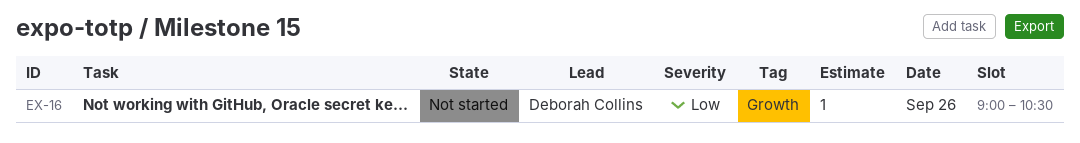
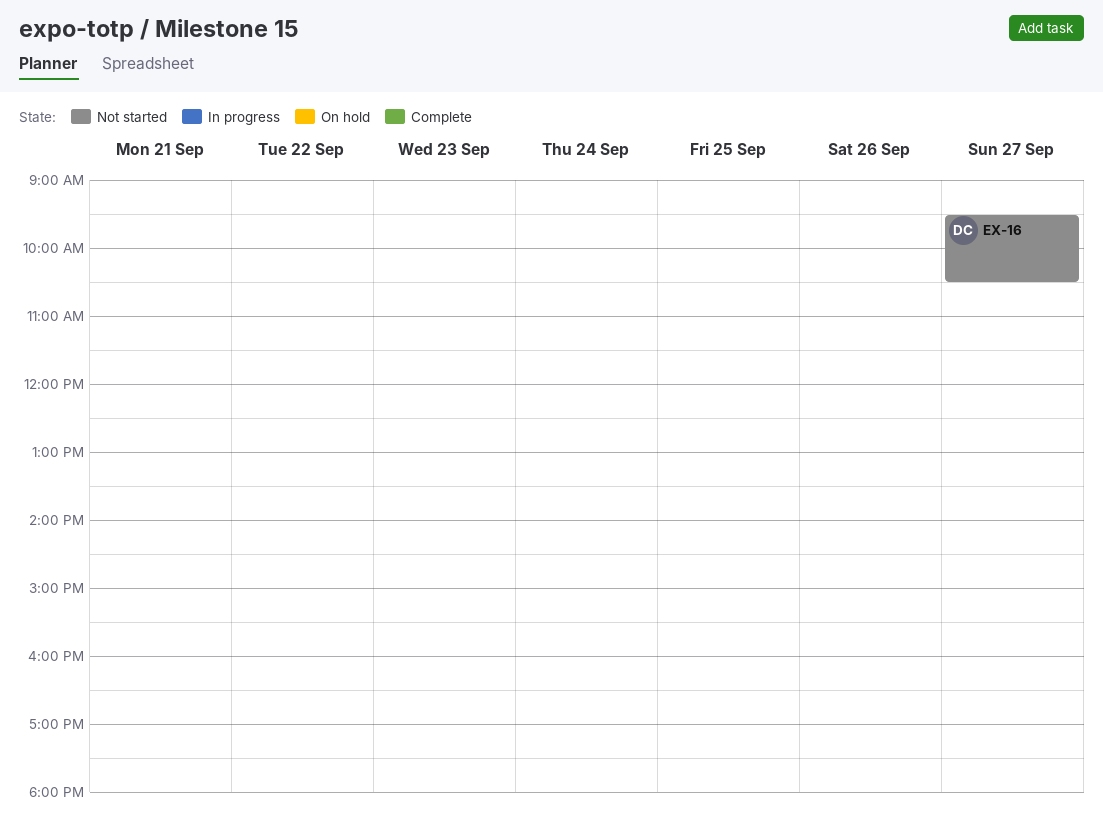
EX-16, day: Sep 26 -> Sep 27
EX-16, begins: 09:00 -> 09:30

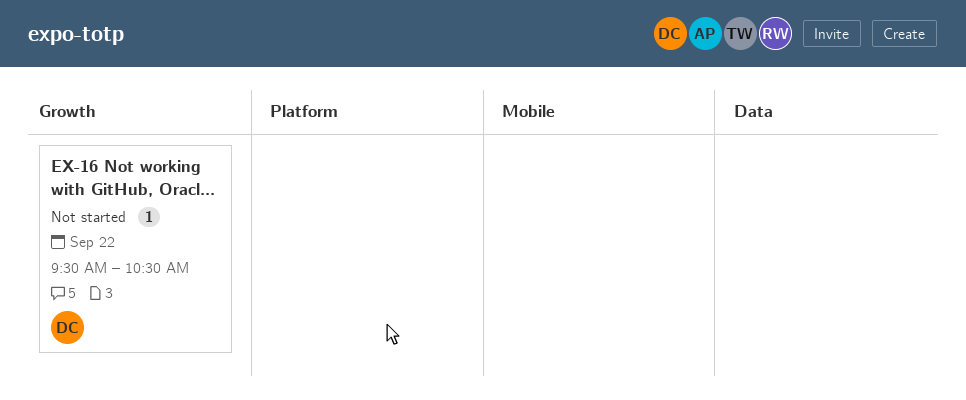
EX-16, day: Sep 27 -> Sep 22

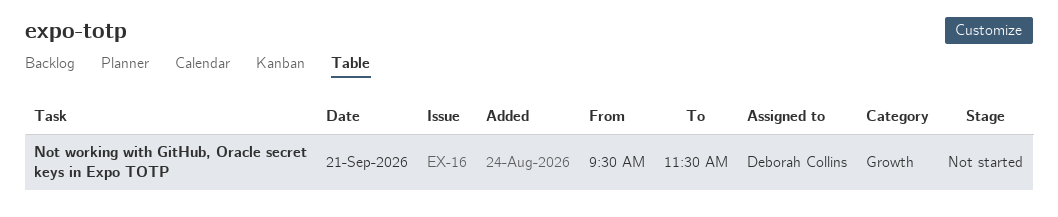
EX-16, day: Sep 22 -> Sep 21
EX-16, ends: 10:30 -> 11:30

